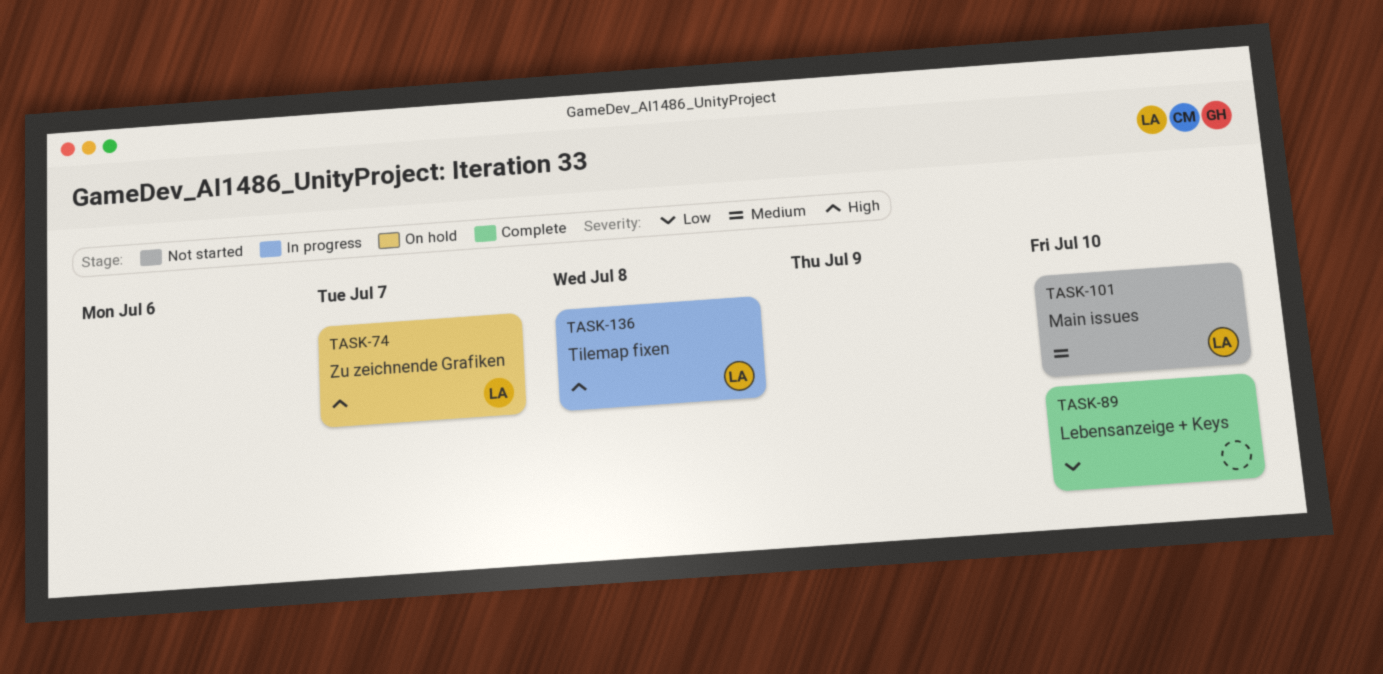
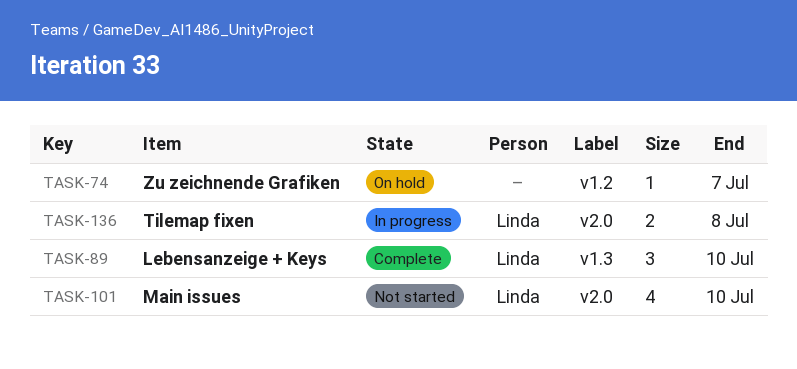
TASK-74, owner: Linda -> none
TASK-89, owner: none -> Linda

